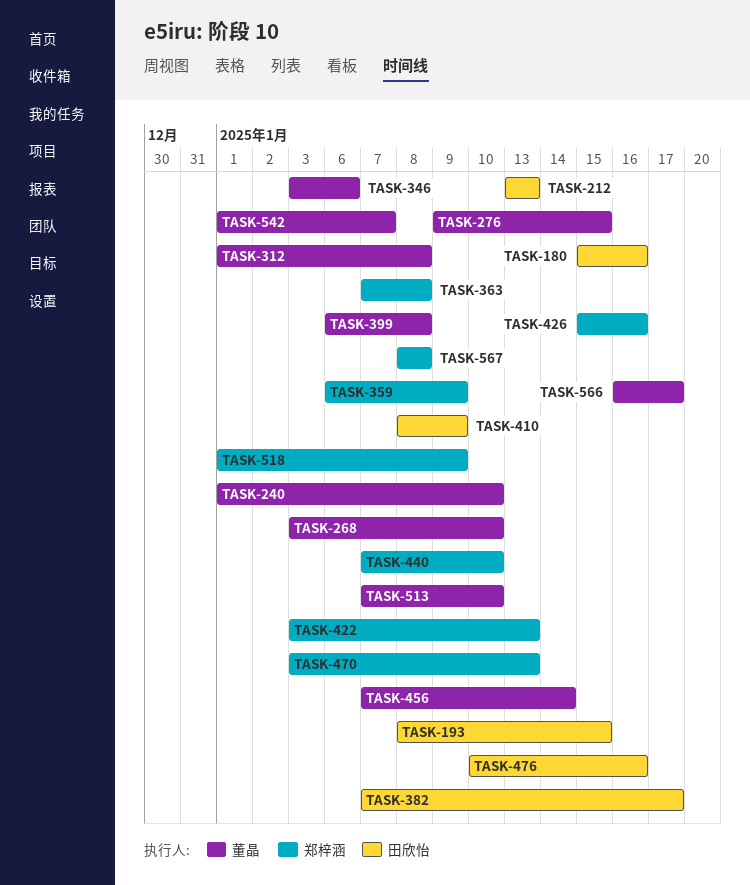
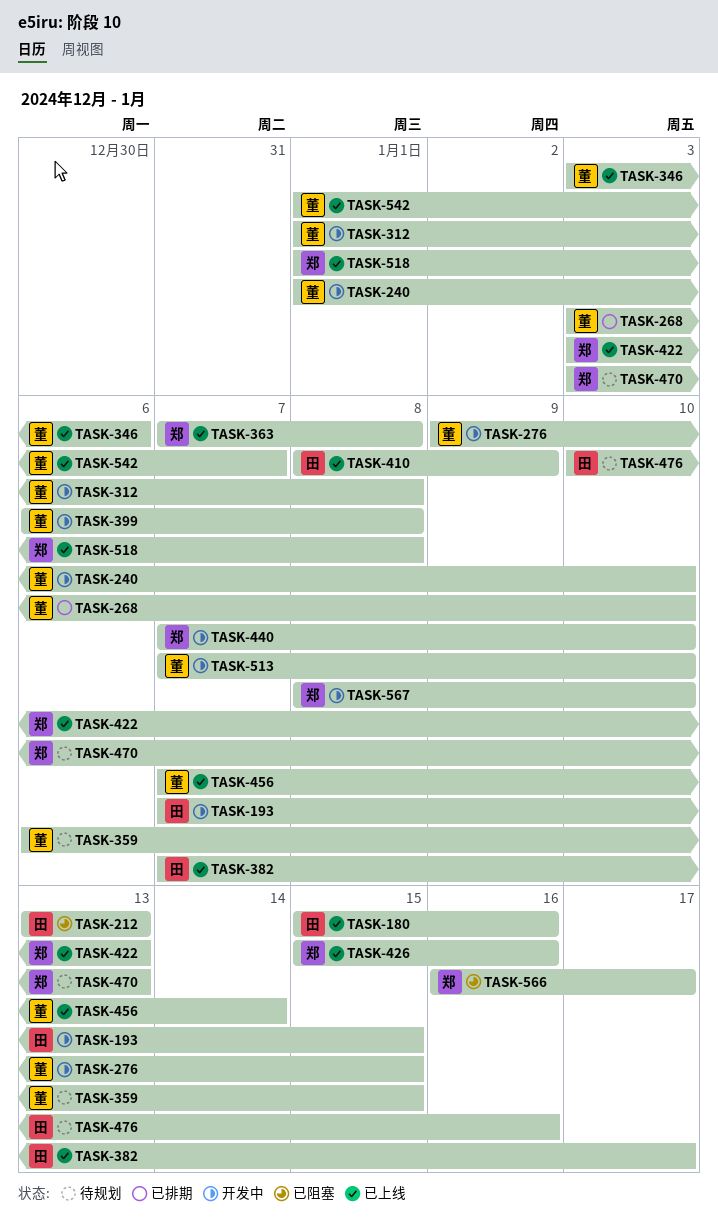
TASK-193, start: Jan 8 -> Jan 7
TASK-359, owner: 郑梓涵 -> 董晶
TASK-359, due: Jan 9 -> Jan 15
TASK-518, due: Jan 9 -> Jan 8
TASK-566, owner: 董晶 -> 郑梓涵
TASK-567, due: Jan 8 -> Jan 10

